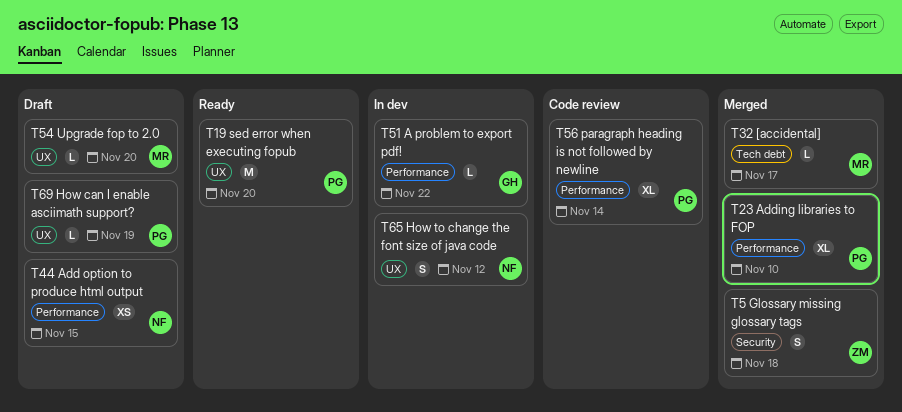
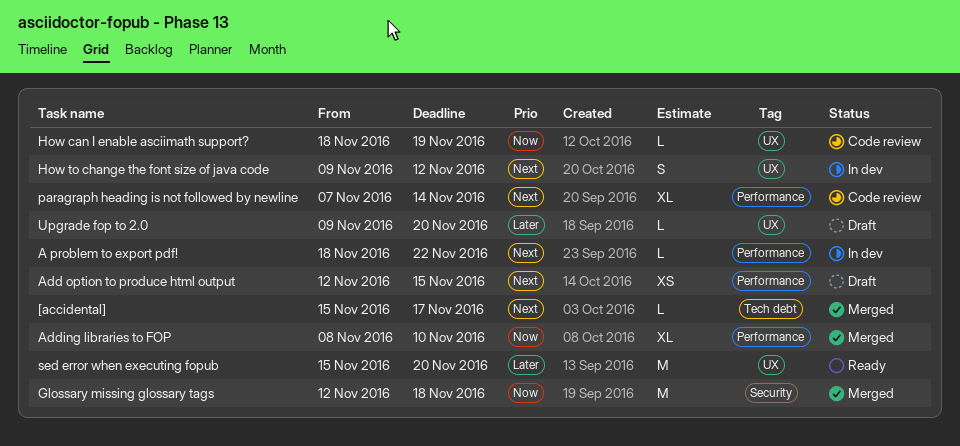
Glossary missing glossary tags, estimate: S -> M
How can I enable asciimath support?, status: Draft -> Code review

